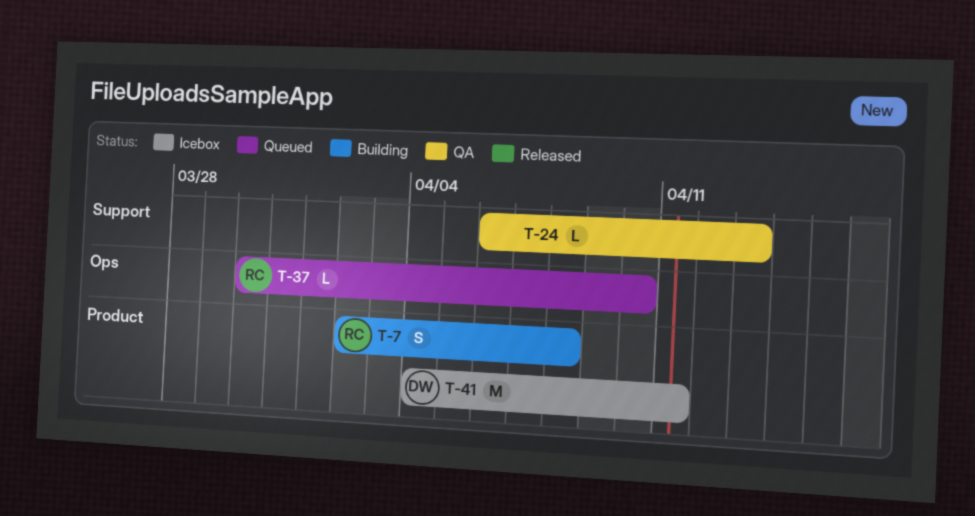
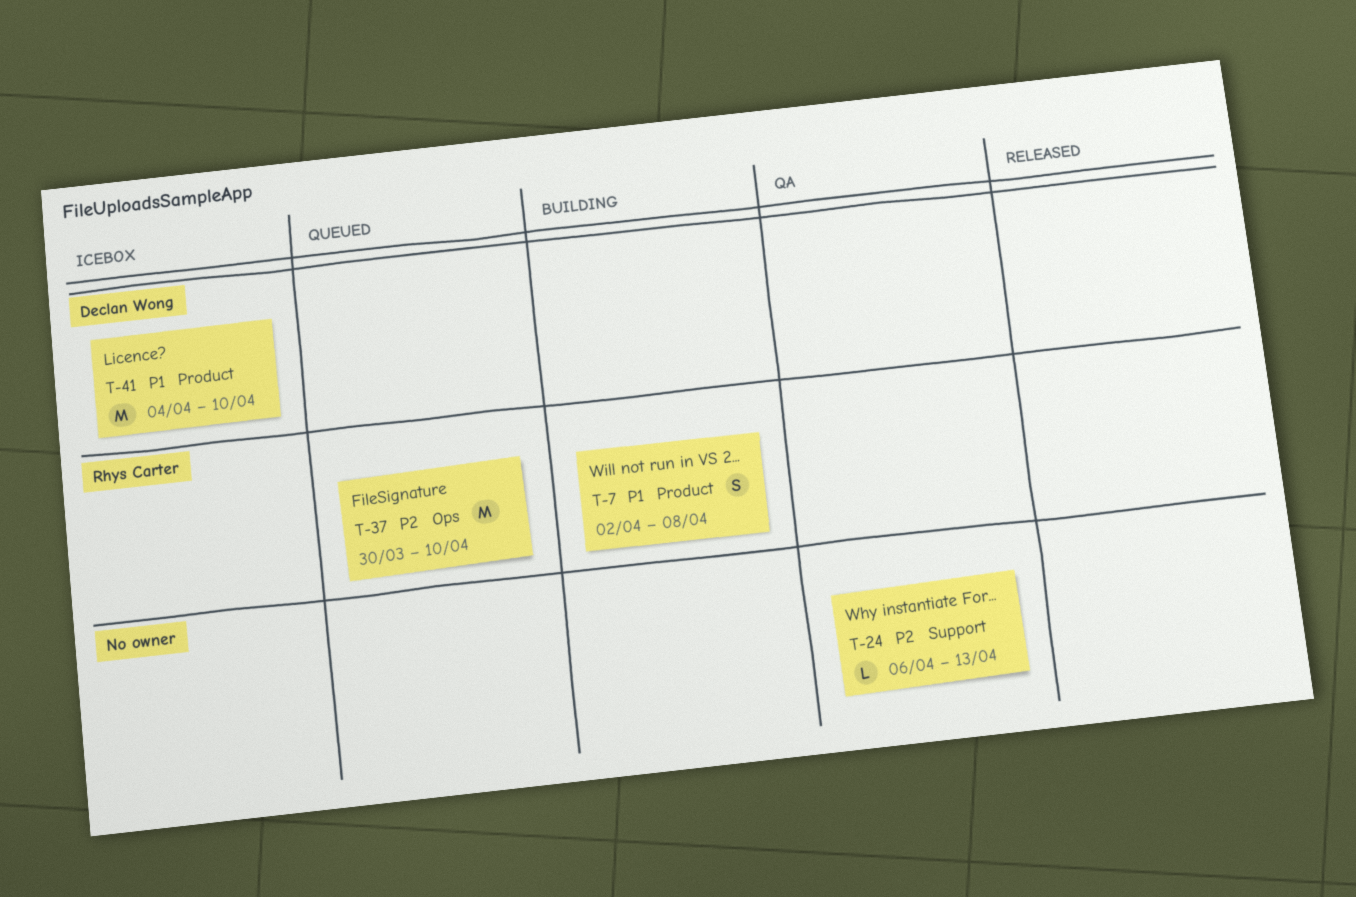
T-37, estimate: L -> M
T-41, due: Apr 11 -> Apr 10

